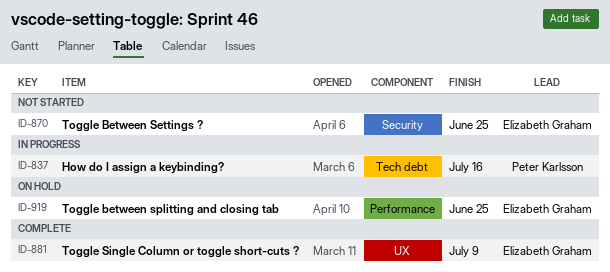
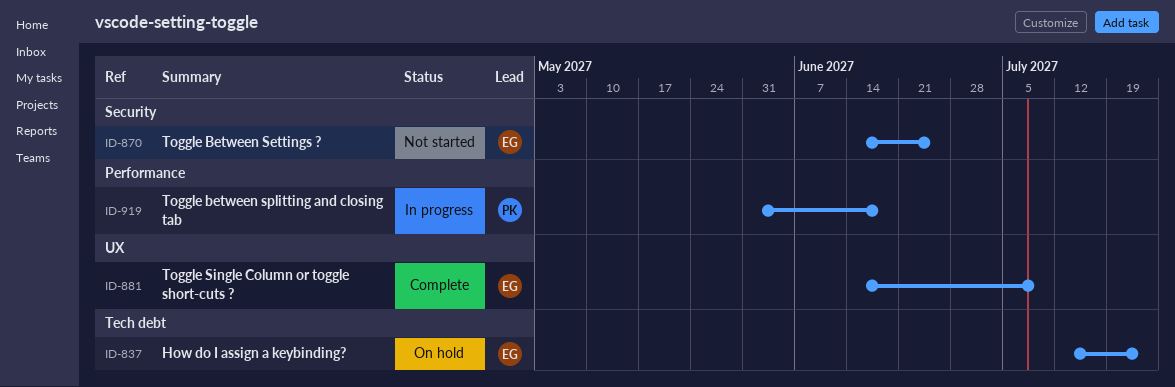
ID-837, status: In progress -> On hold
ID-837, owner: Peter Karlsson -> Elizabeth Graham
ID-837, due: Jul 16 -> Jul 23
ID-919, status: On hold -> In progress
ID-919, owner: Elizabeth Graham -> Peter Karlsson
ID-919, due: Jun 25 -> Jun 18

